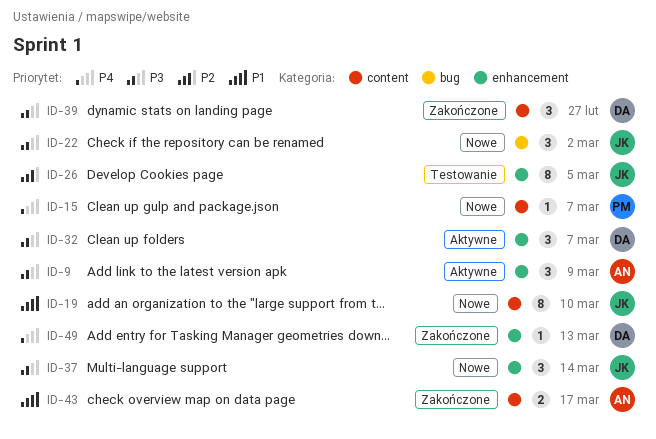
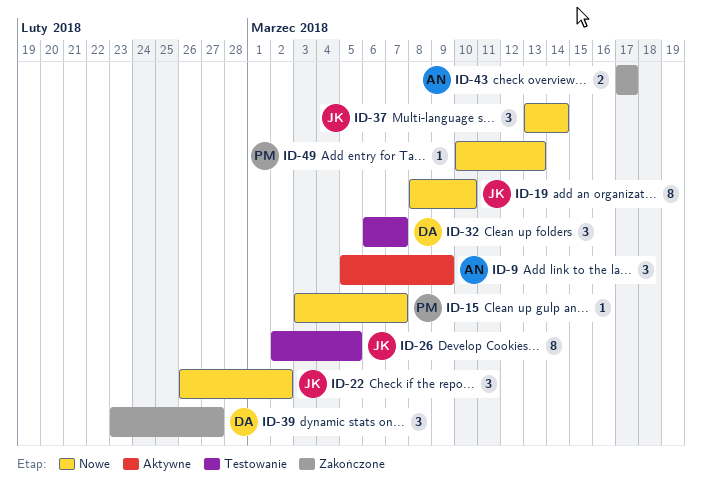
ID-32, status: Aktywne -> Testowanie
ID-49, status: Zakończone -> Nowe
ID-49, owner: DA -> PM

